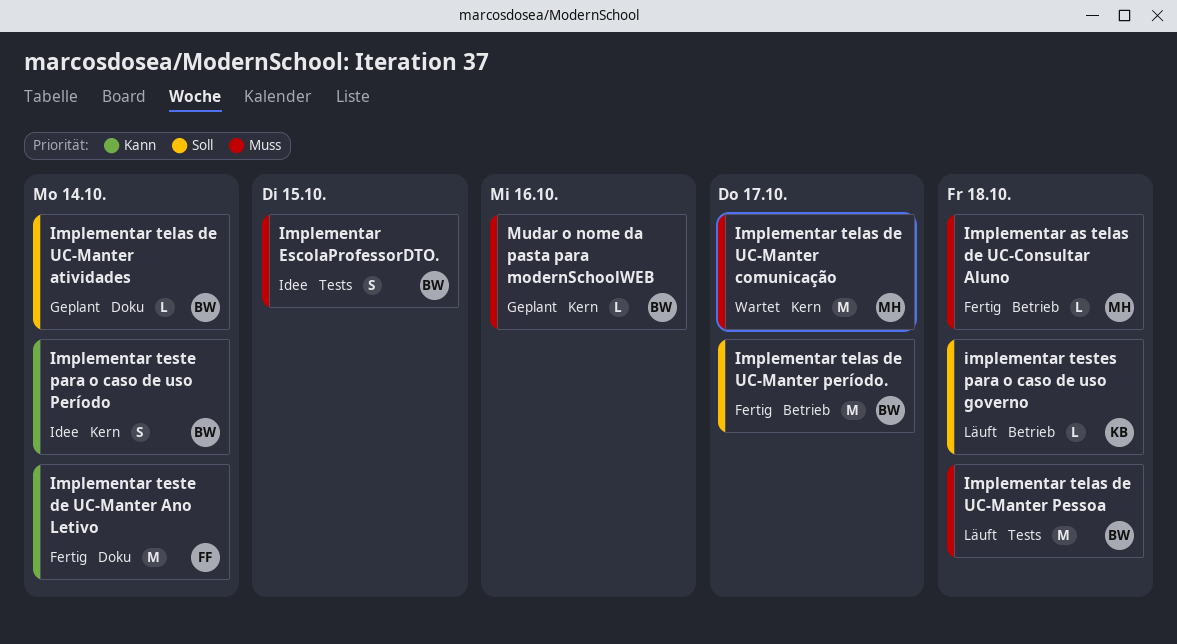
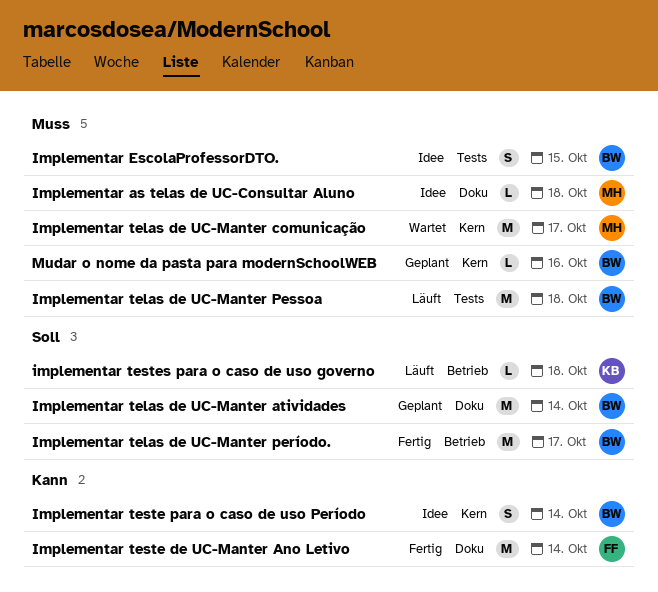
Implementar as telas de UC-Consultar Aluno, status: Fertig -> Idee
Implementar as telas de UC-Consultar Aluno, label: Betrieb -> Doku
Implementar telas de UC-Manter atividades, estimate: L -> M

